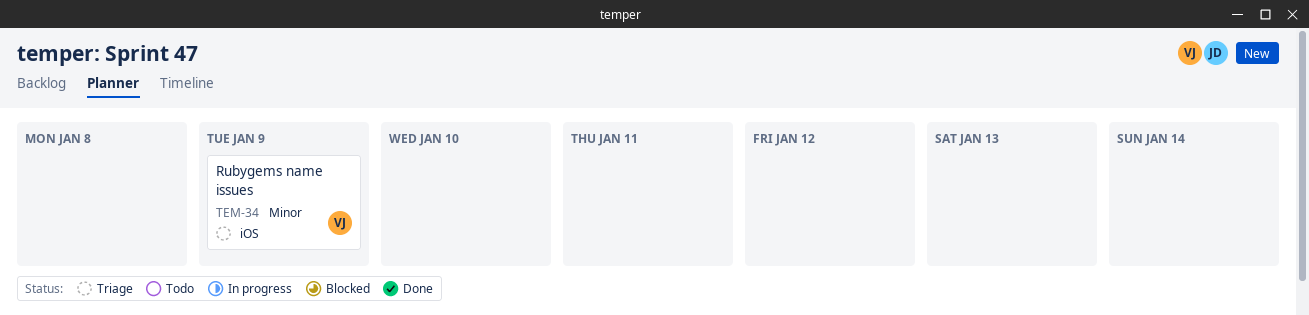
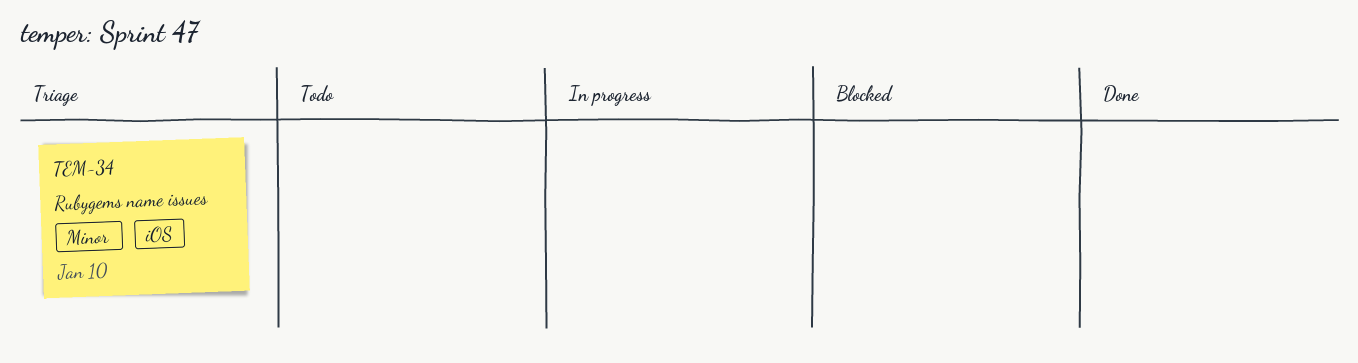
TEM-34, due: Jan 9 -> Jan 10

